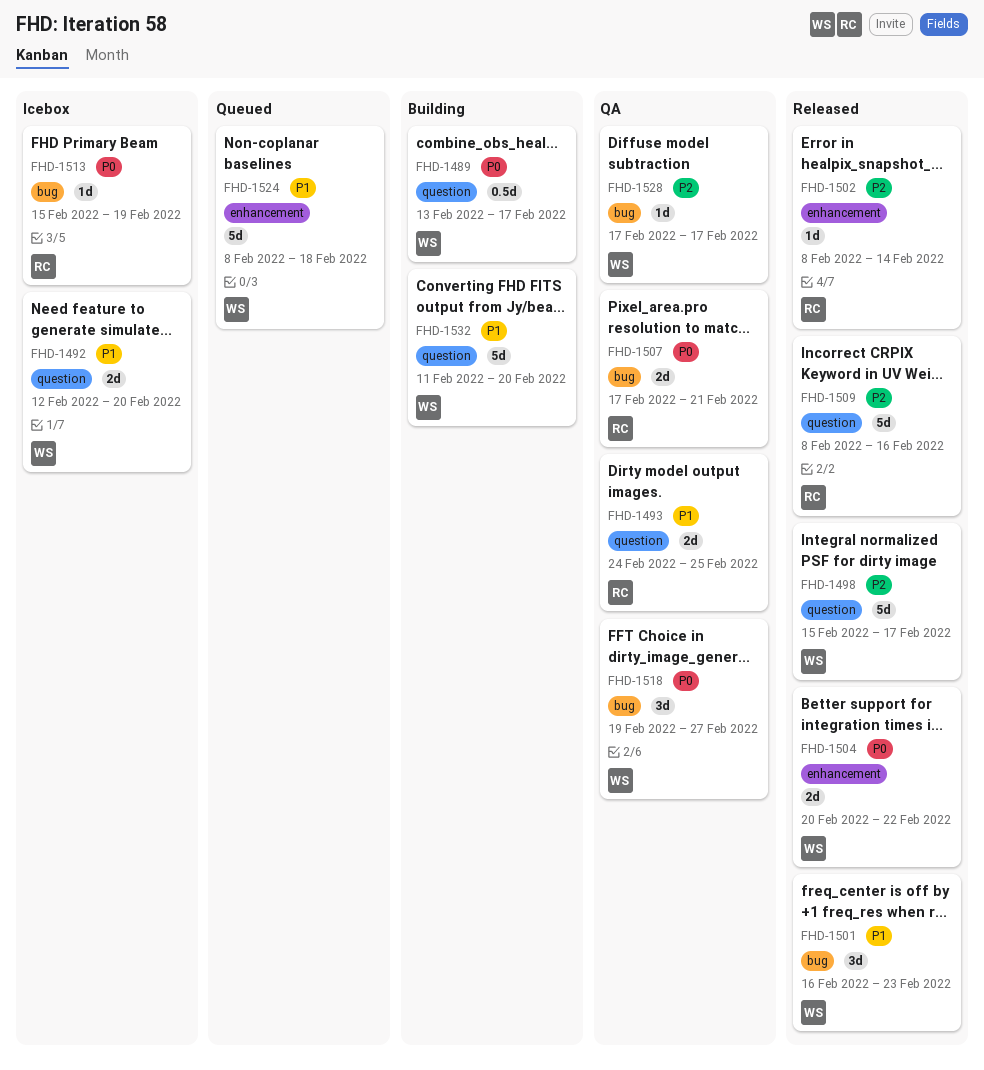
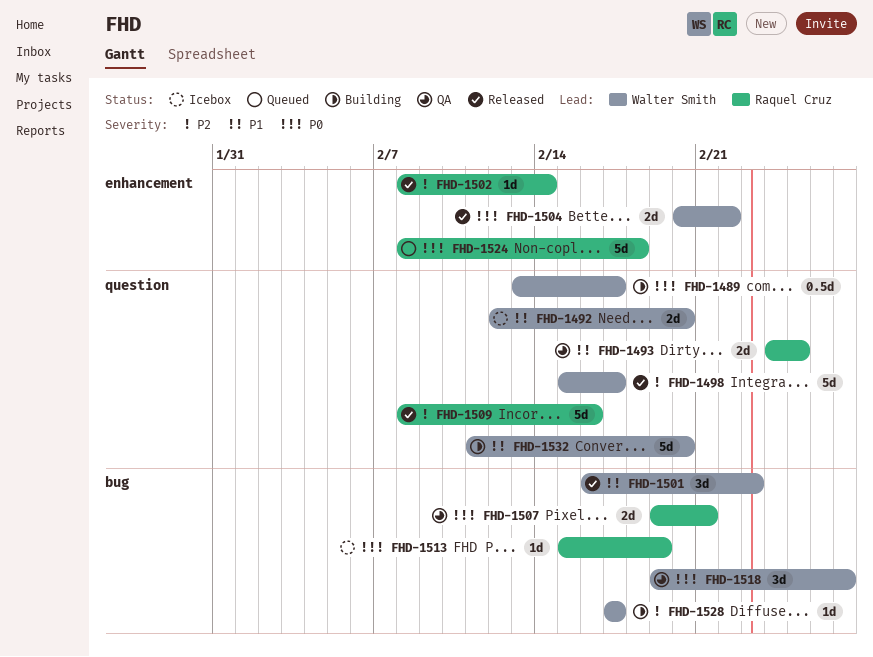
FHD-1507, start: Feb 17 -> Feb 19
FHD-1524, owner: Walter Smith -> Raquel Cruz
FHD-1524, priority: P1 -> P0
FHD-1528, status: QA -> Building

